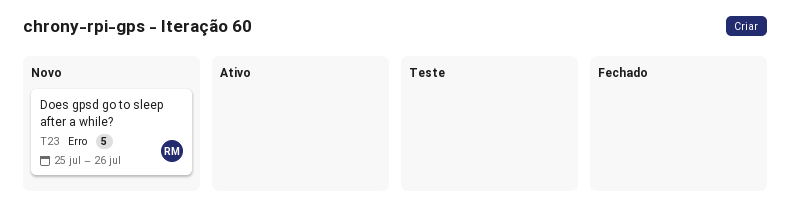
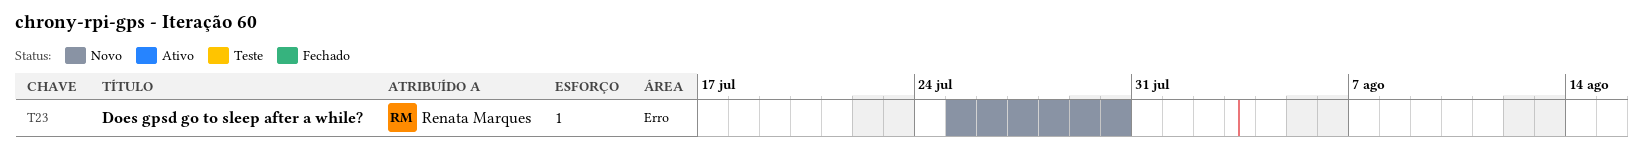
T23, estimate: 5 -> 1
T23, due: Jul 26 -> Jul 30

